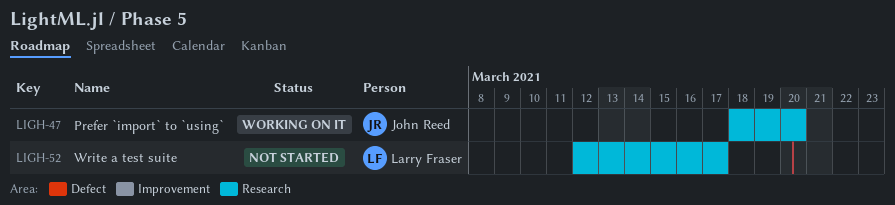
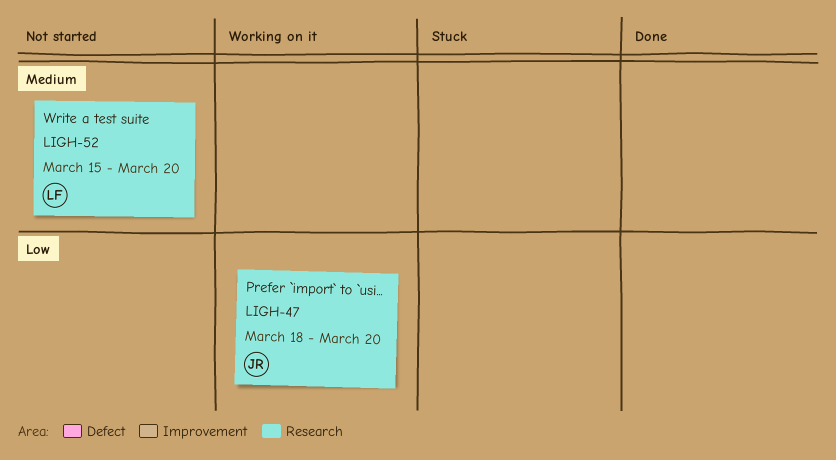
LIGH-52, start: Mar 12 -> Mar 15
LIGH-52, due: Mar 17 -> Mar 20

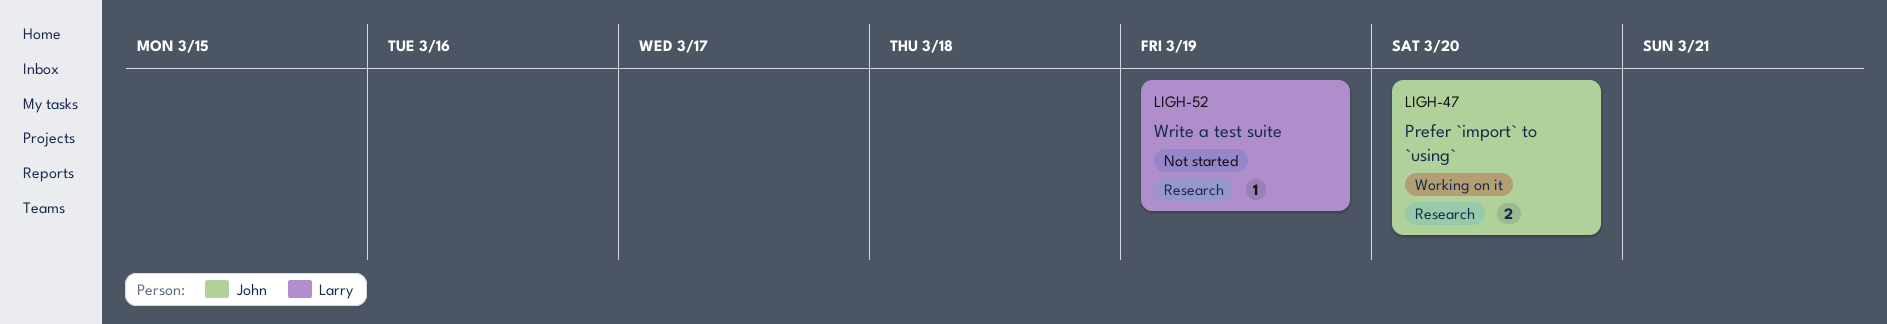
LIGH-52, due: Mar 20 -> Mar 19

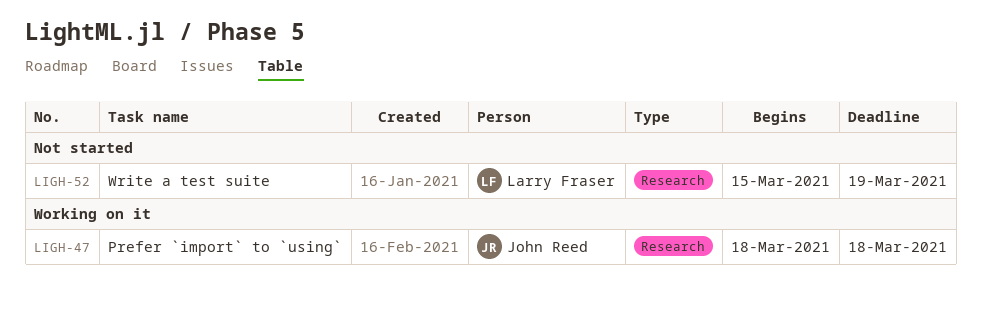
LIGH-47, due: Mar 20 -> Mar 18

